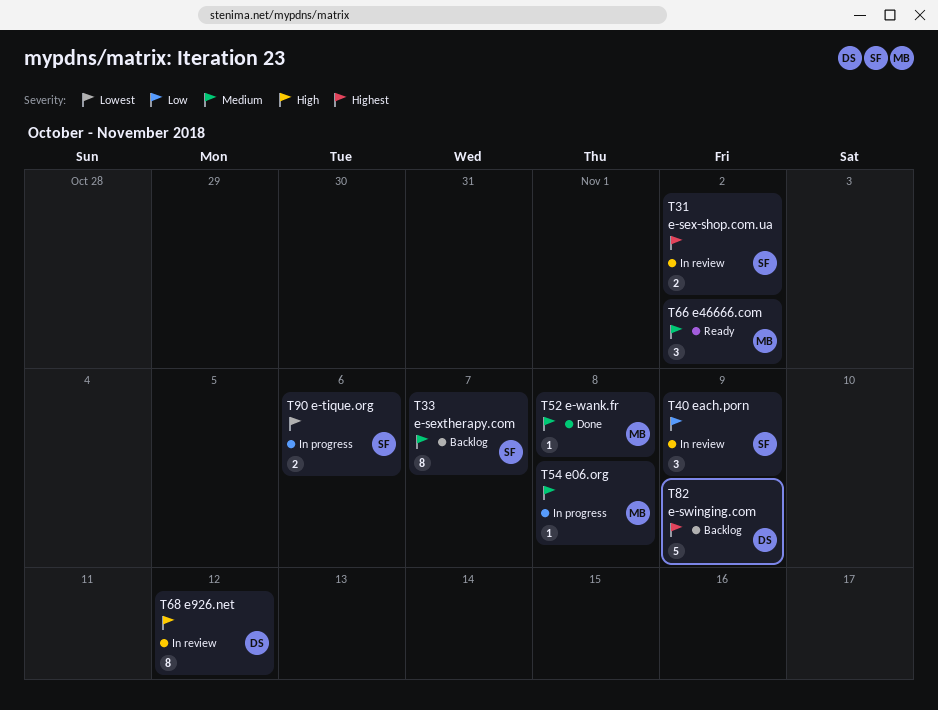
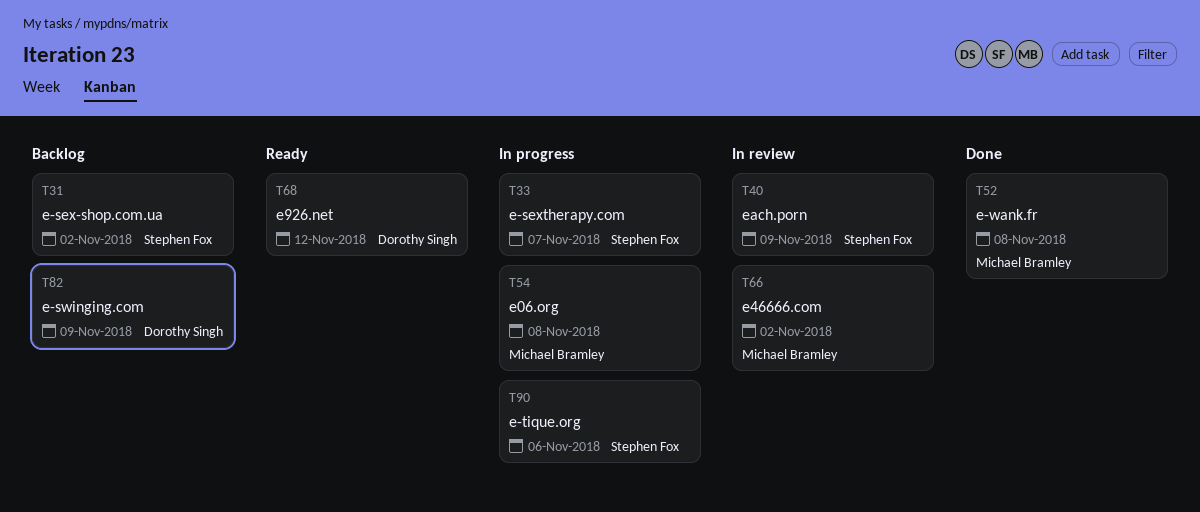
T31, status: In review -> Backlog
T33, status: Backlog -> In progress
T66, status: Ready -> In review
T68, status: In review -> Ready

